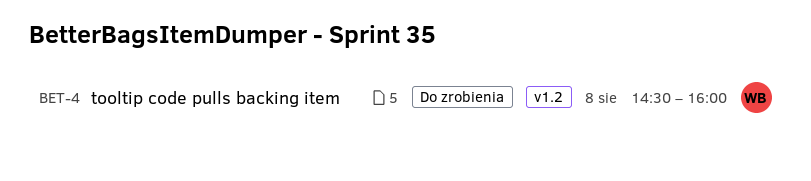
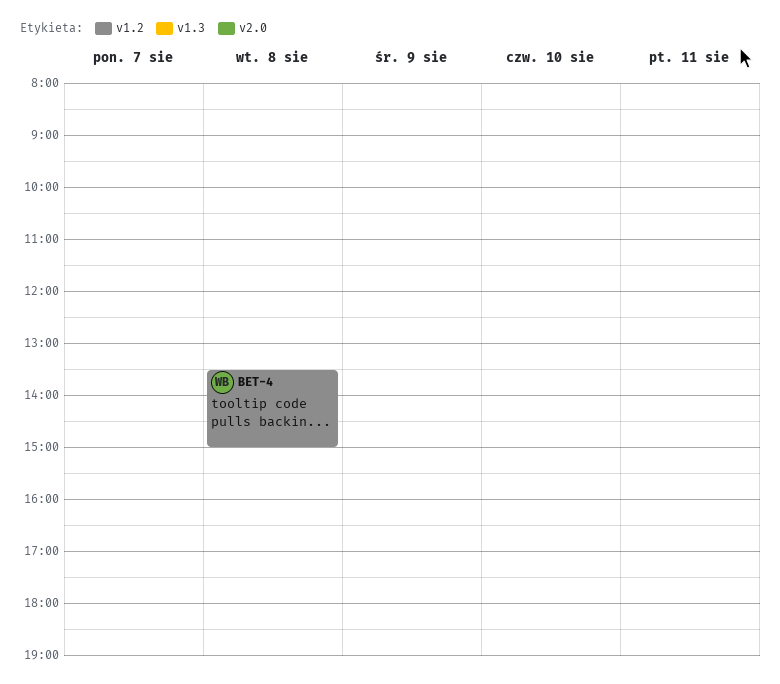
BET-4, begins: 14:30 -> 13:30
BET-4, ends: 16:00 -> 15:00

